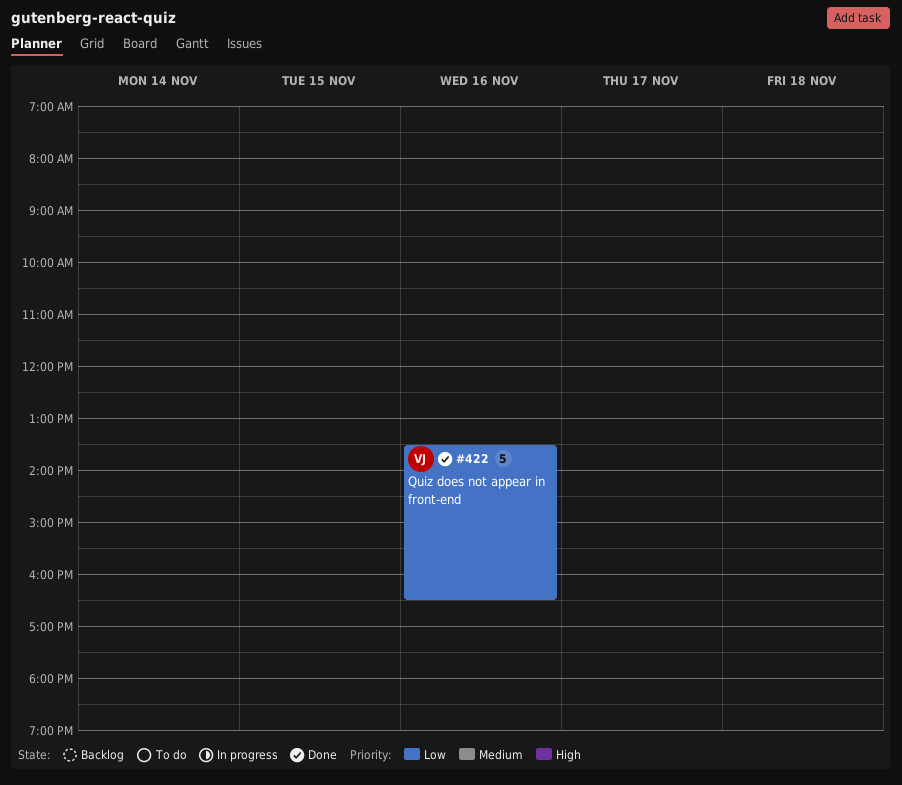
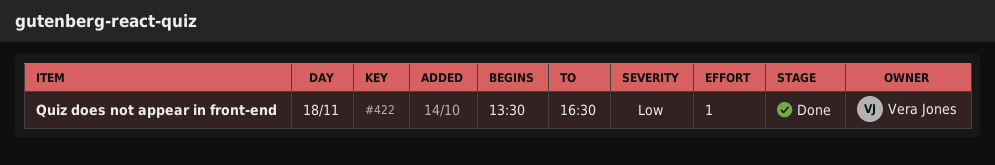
#422, estimate: 5 -> 1
#422, day: Nov 16 -> Nov 18

